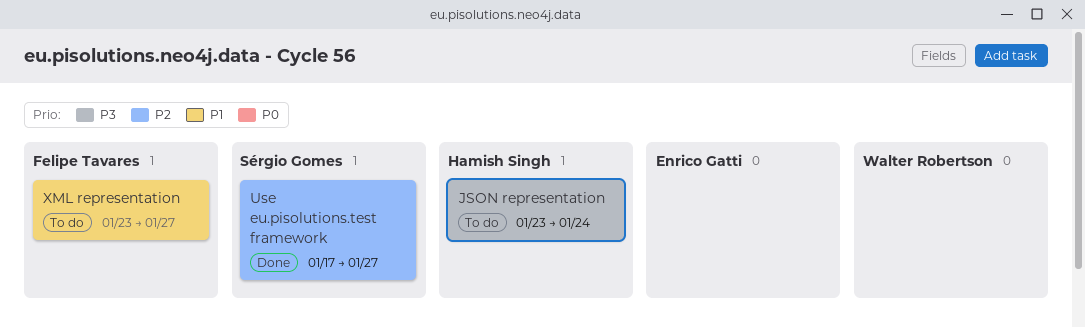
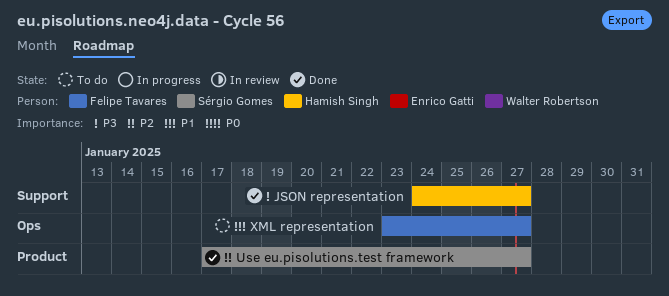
JSON representation, status: To do -> Done
JSON representation, start: Jan 23 -> Jan 24
JSON representation, due: Jan 24 -> Jan 27

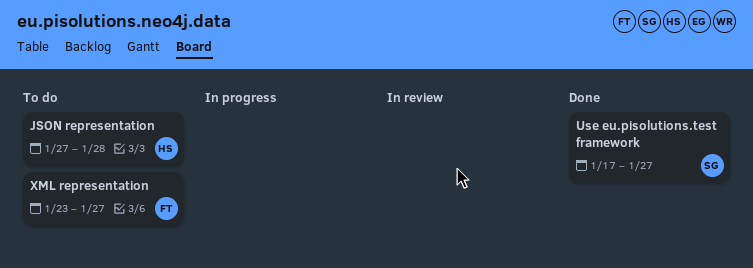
JSON representation, status: Done -> To do
JSON representation, start: Jan 24 -> Jan 27
JSON representation, due: Jan 27 -> Jan 28

